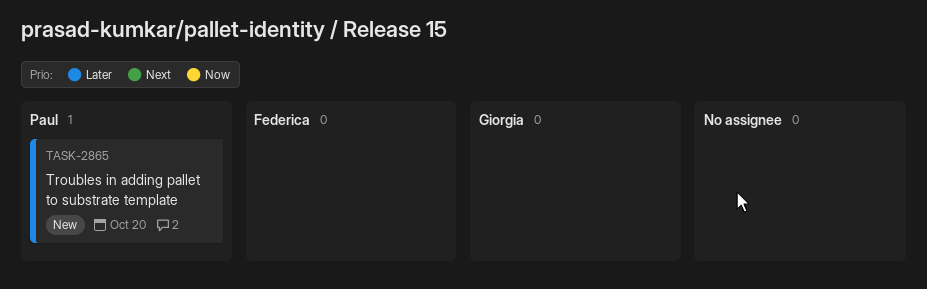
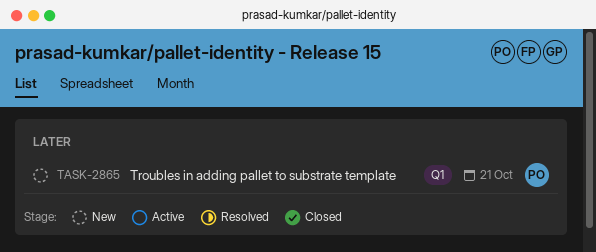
TASK-2865, due: Oct 20 -> Oct 21

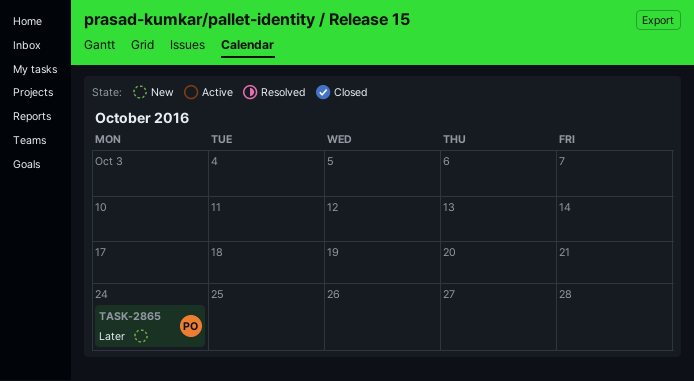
TASK-2865, due: Oct 21 -> Oct 24

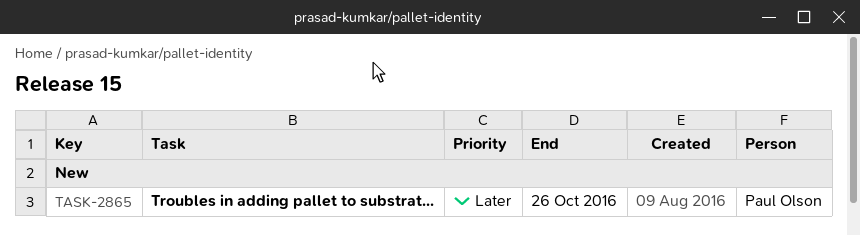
TASK-2865, due: Oct 24 -> Oct 26

